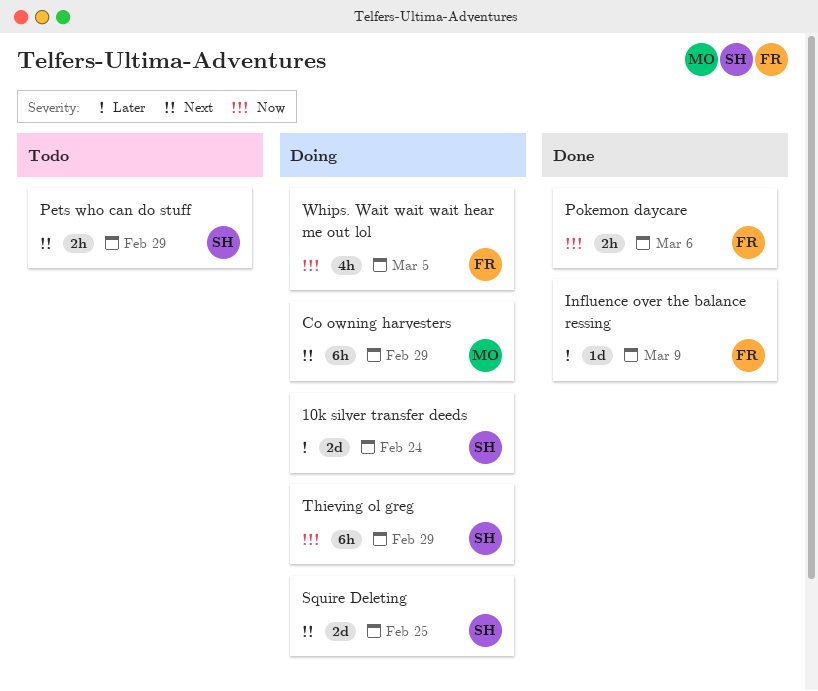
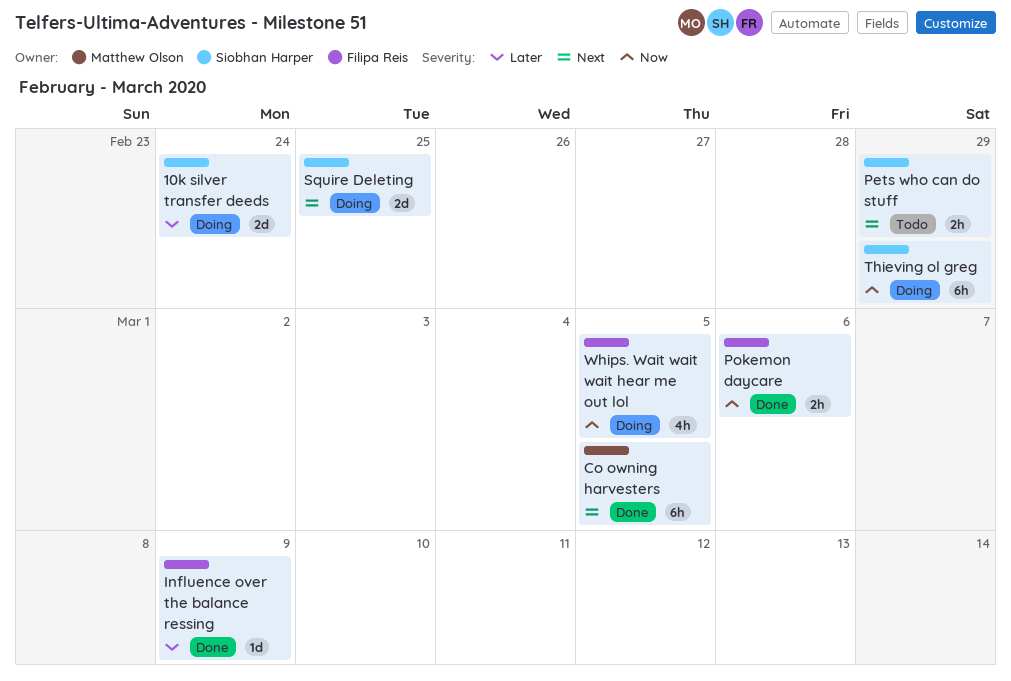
Co owning harvesters, status: Doing -> Done
Co owning harvesters, due: Feb 29 -> Mar 5

